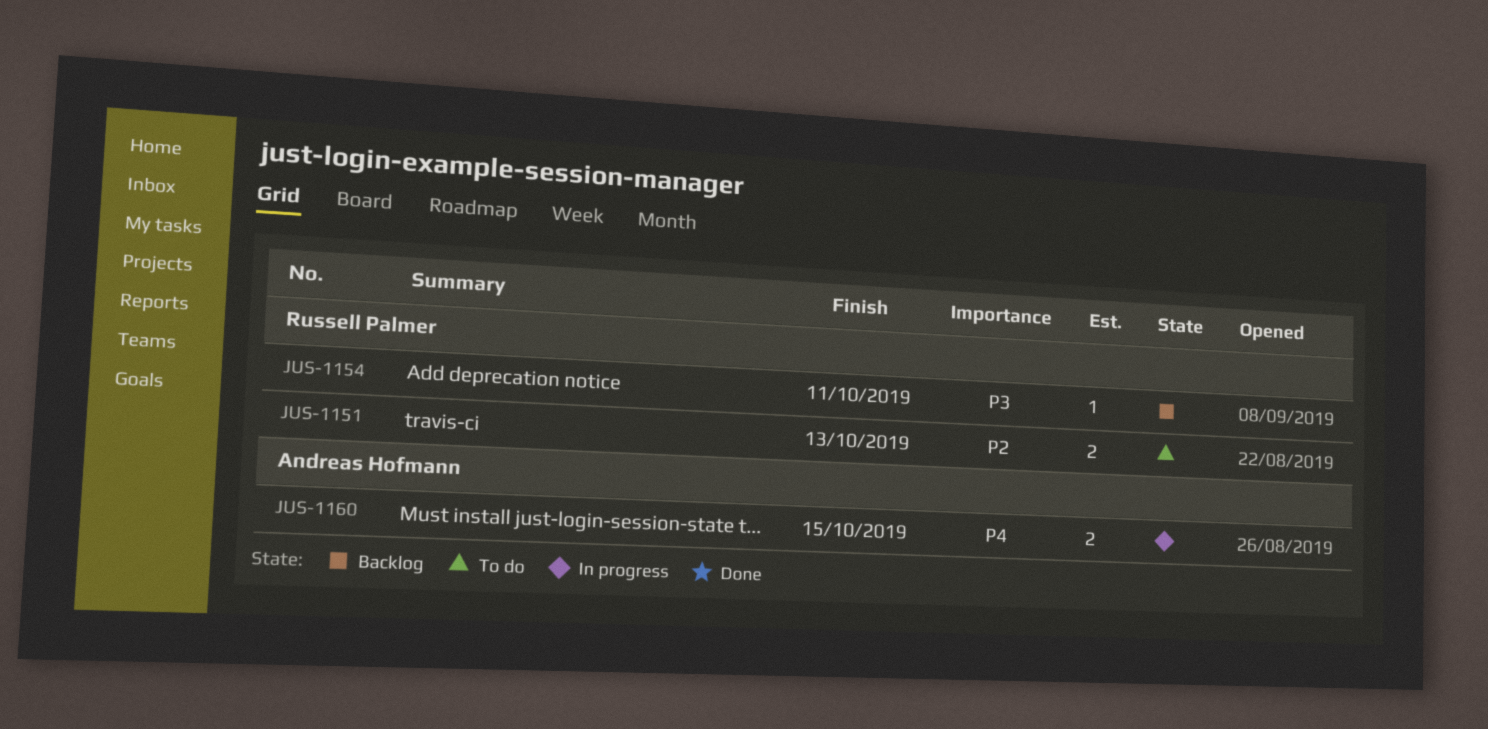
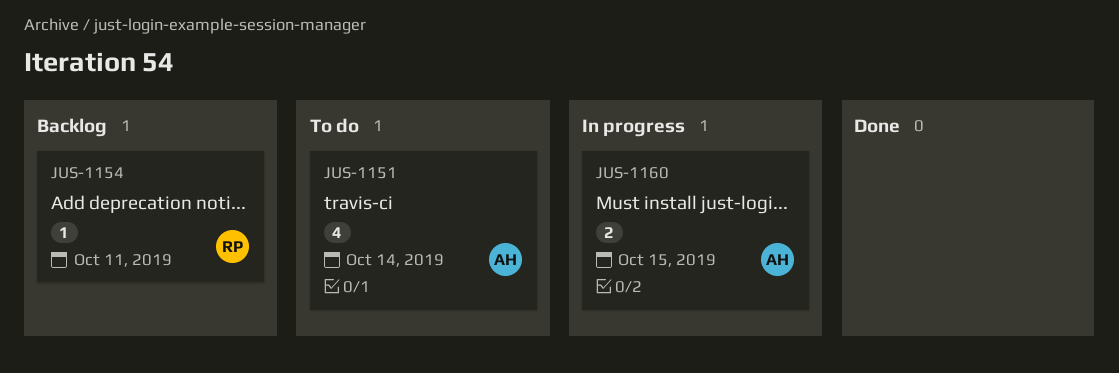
JUS-1151, owner: Russell Palmer -> Andreas Hofmann
JUS-1151, estimate: 2 -> 4
JUS-1151, due: Oct 13 -> Oct 14

